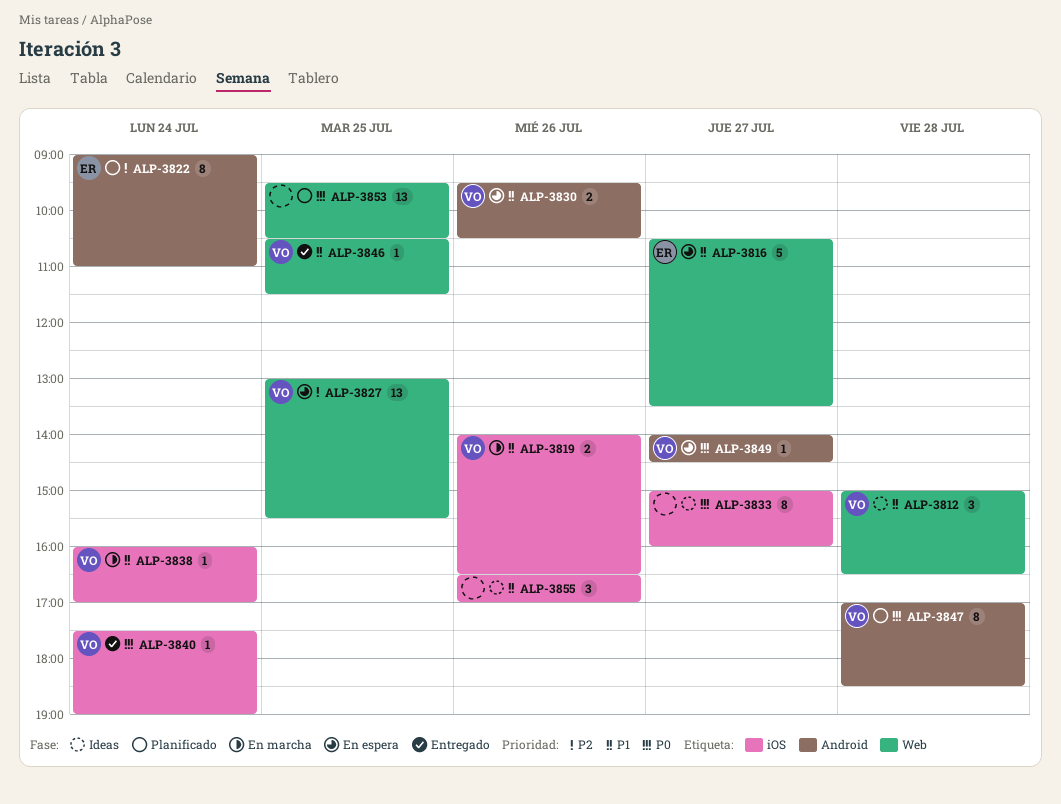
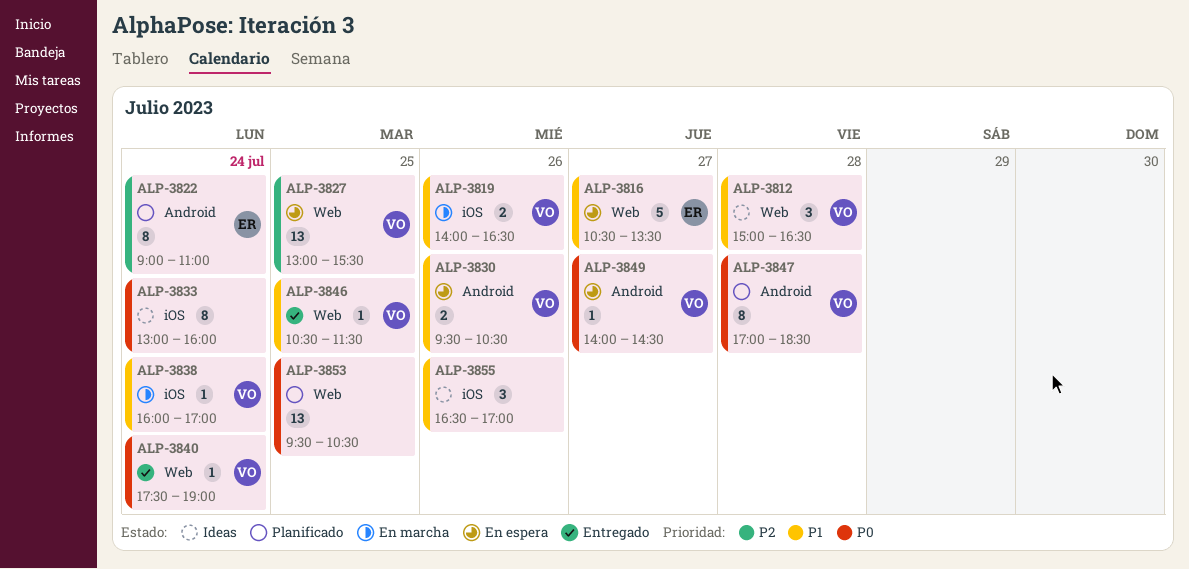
ALP-3833, day: Jul 27 -> Jul 24
ALP-3833, begins: 15:00 -> 13:00
ALP-3840, label: iOS -> Web

